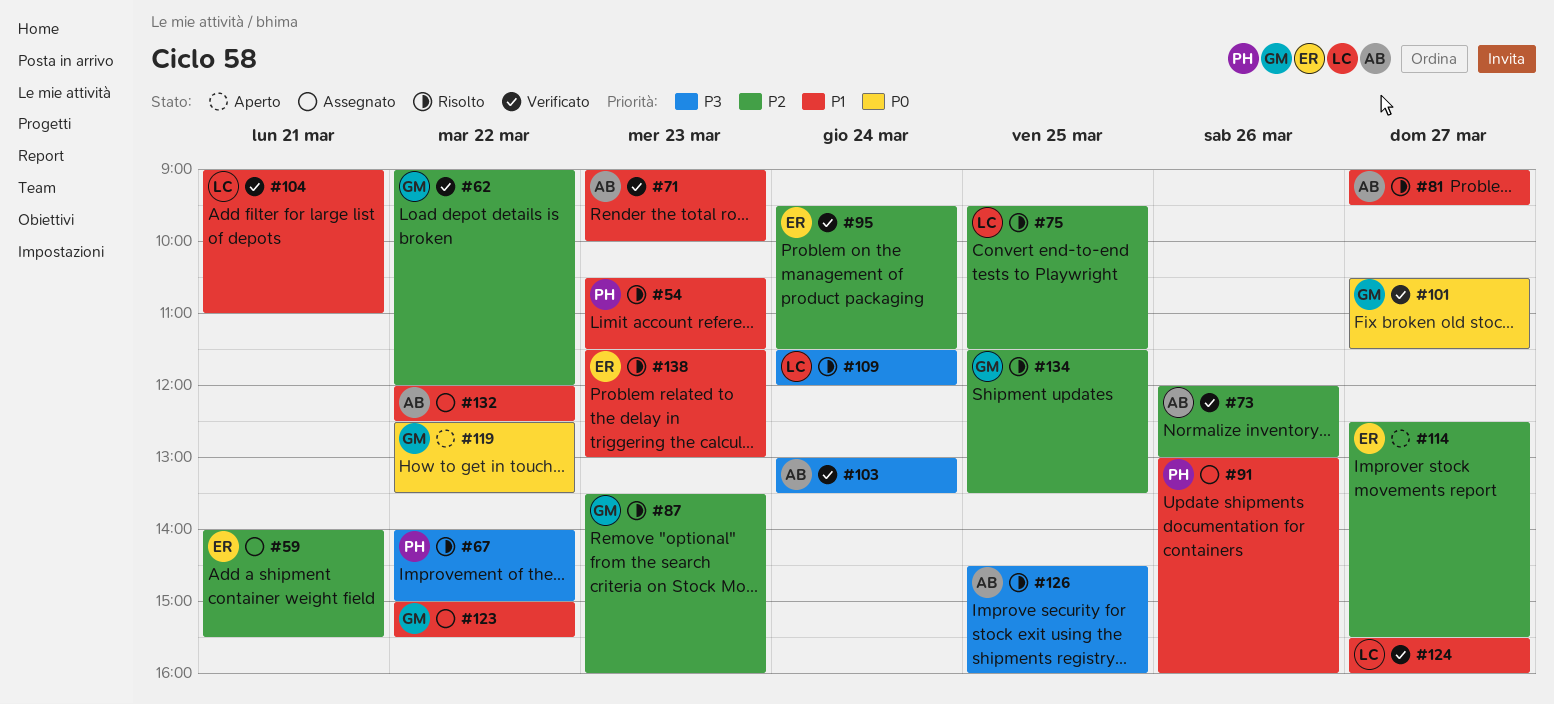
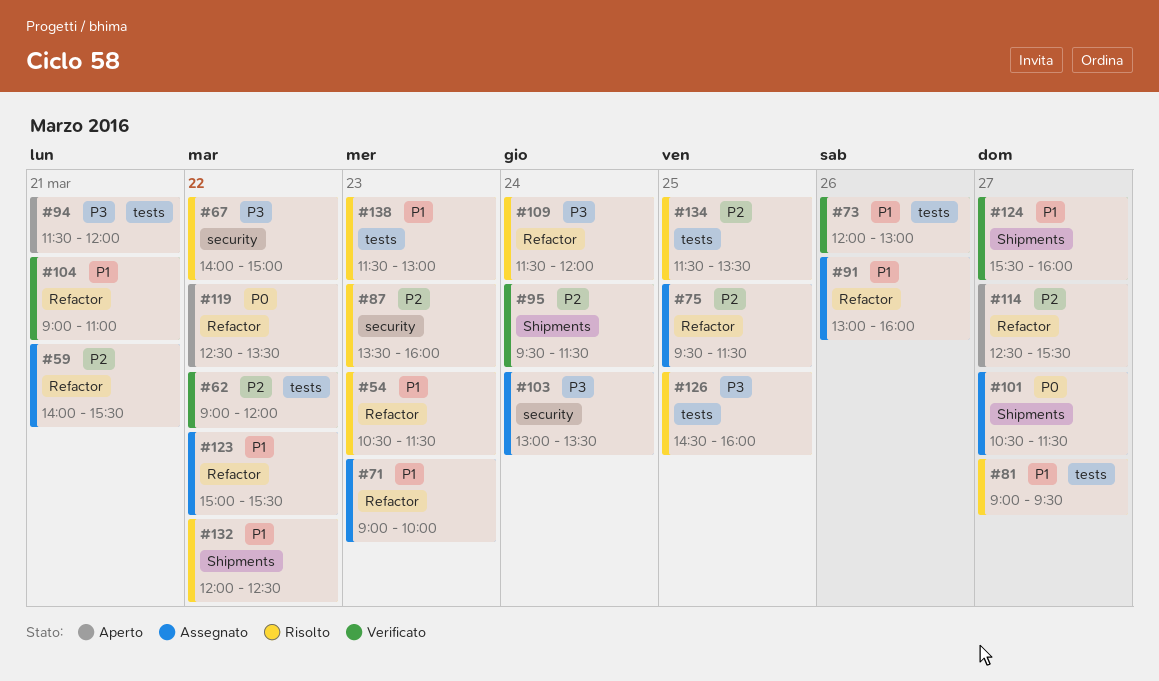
#71, status: Verificato -> Assegnato
#73, priority: P2 -> P1
#75, status: Risolto -> Assegnato
#94: none -> present
#101, status: Verificato -> Assegnato
#103, status: Verificato -> Assegnato
#132, status: Assegnato -> Risolto

